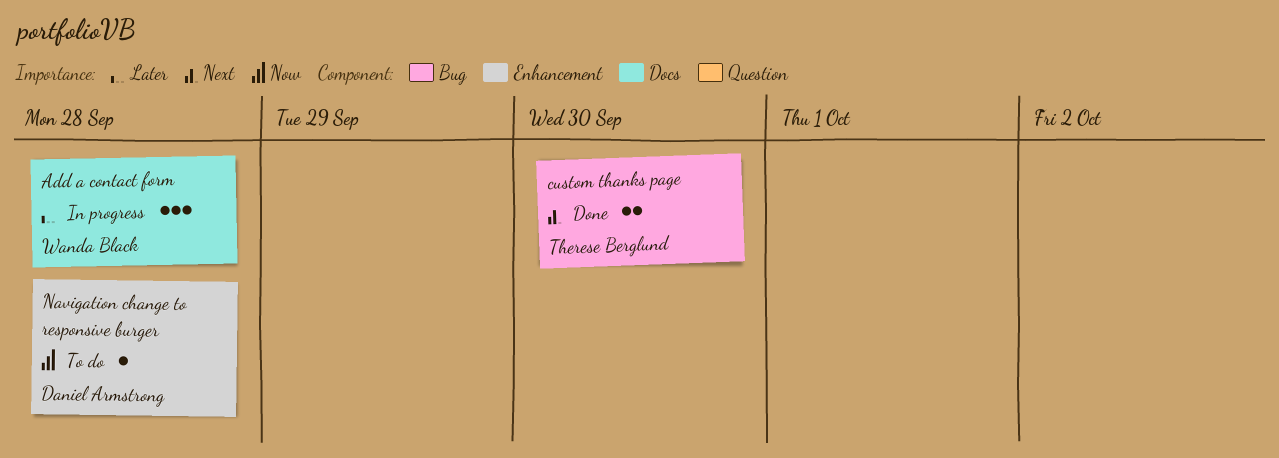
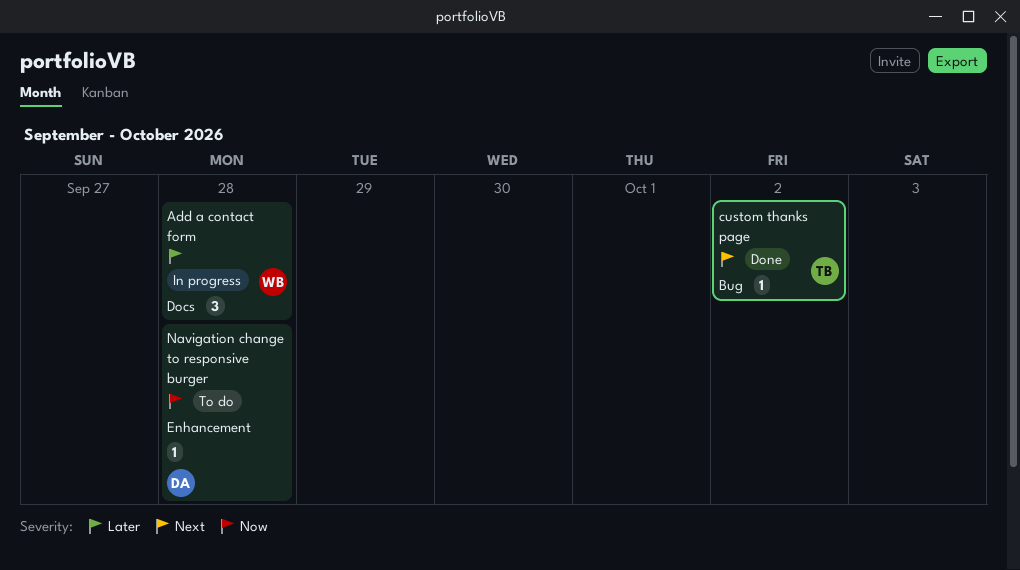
custom thanks page, estimate: 2 -> 1
custom thanks page, due: Sep 30 -> Oct 2

